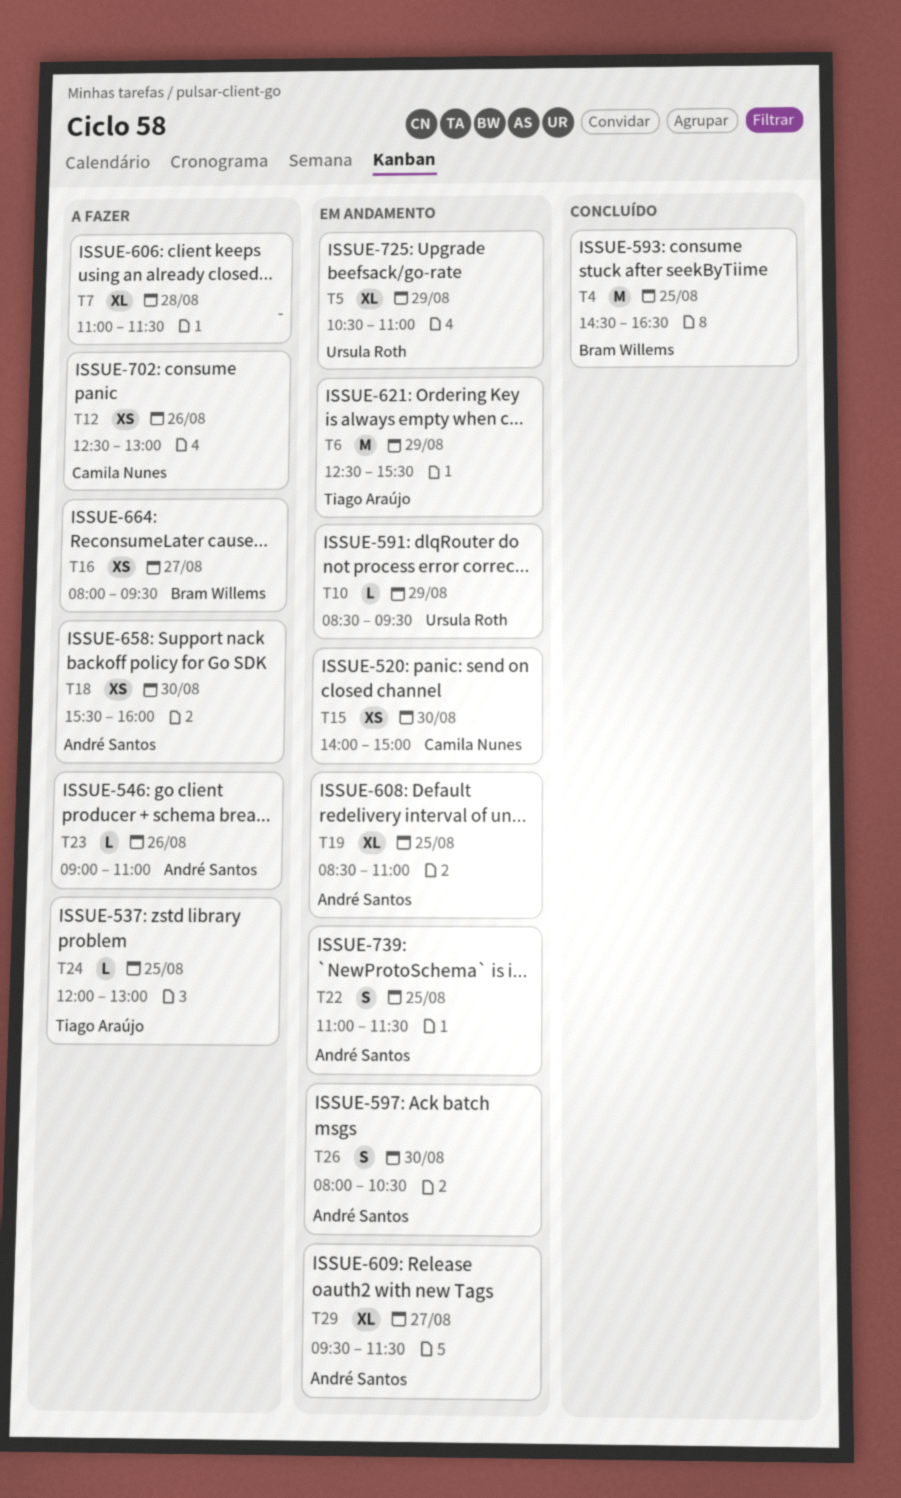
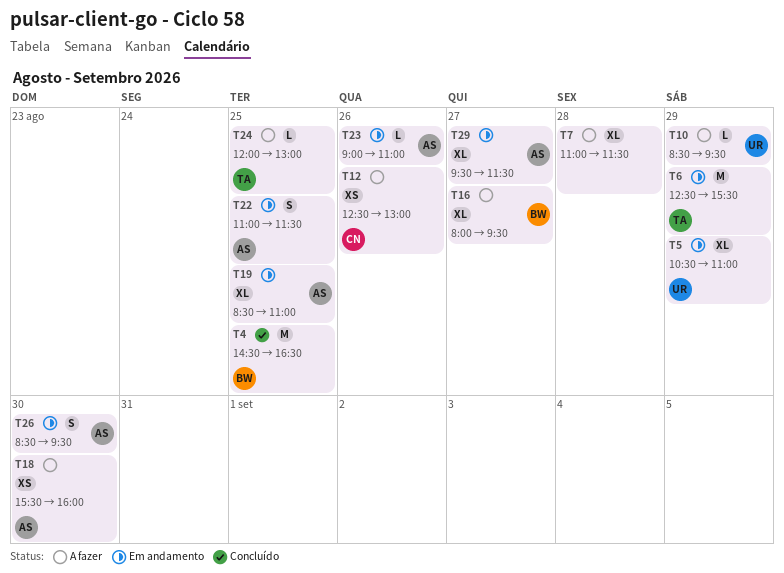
T10, status: Em andamento -> A fazer
T15: present -> none
T16, estimate: XS -> XL
T23, status: A fazer -> Em andamento
T26, begins: 08:00 -> 08:30
T26, ends: 10:30 -> 09:30

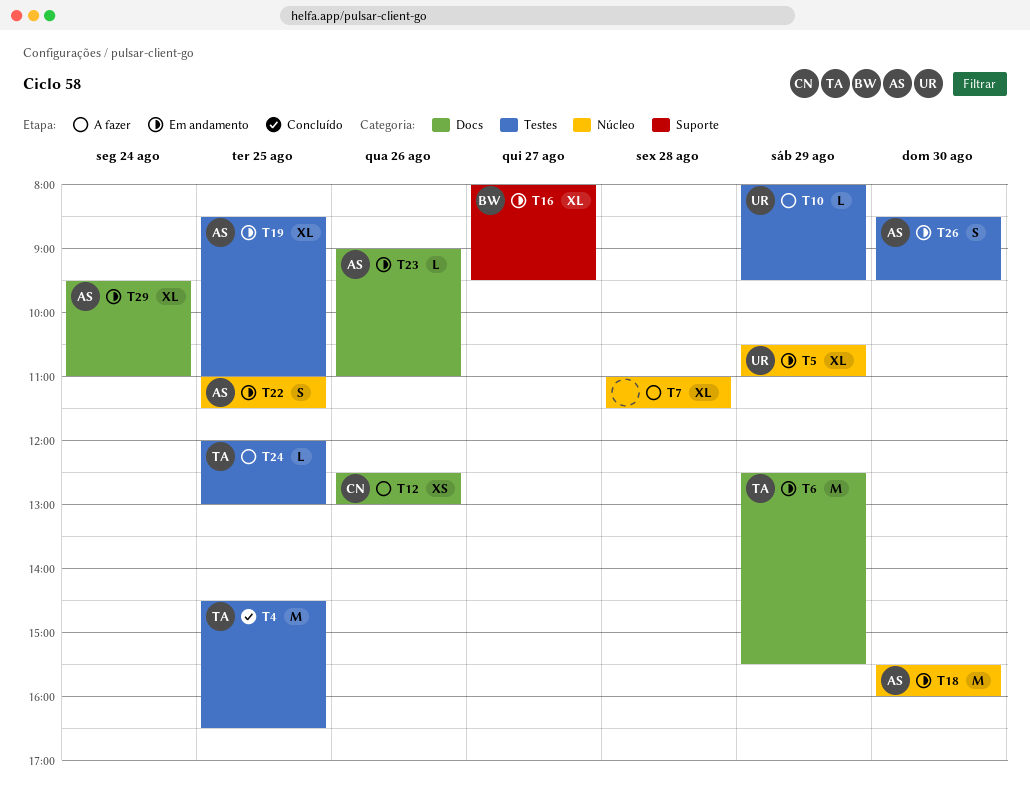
T4, owner: BW -> TA
T10, begins: 08:30 -> 08:00
T16, status: A fazer -> Em andamento
T18, status: A fazer -> Em andamento
T18, estimate: XS -> M
T29, day: Aug 27 -> Aug 24
T29, ends: 11:30 -> 11:00

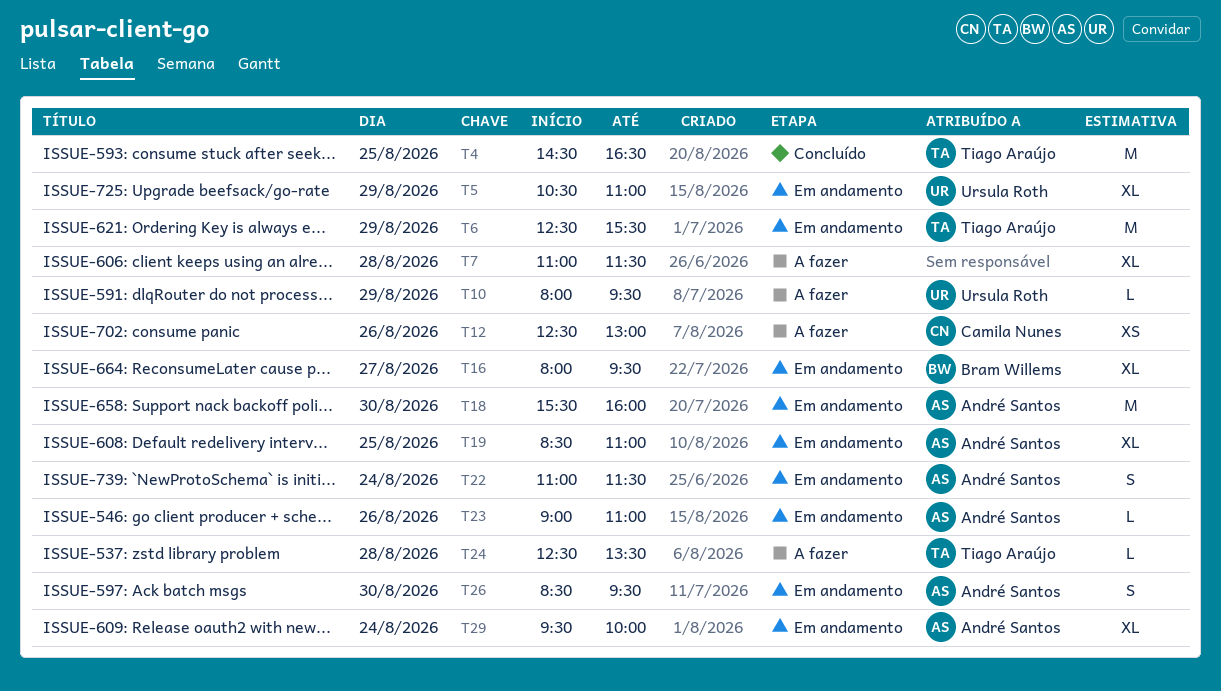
T22, day: Aug 25 -> Aug 24
T24, day: Aug 25 -> Aug 28
T24, begins: 12:00 -> 12:30
T24, ends: 13:00 -> 13:30
T29, ends: 11:00 -> 10:00

